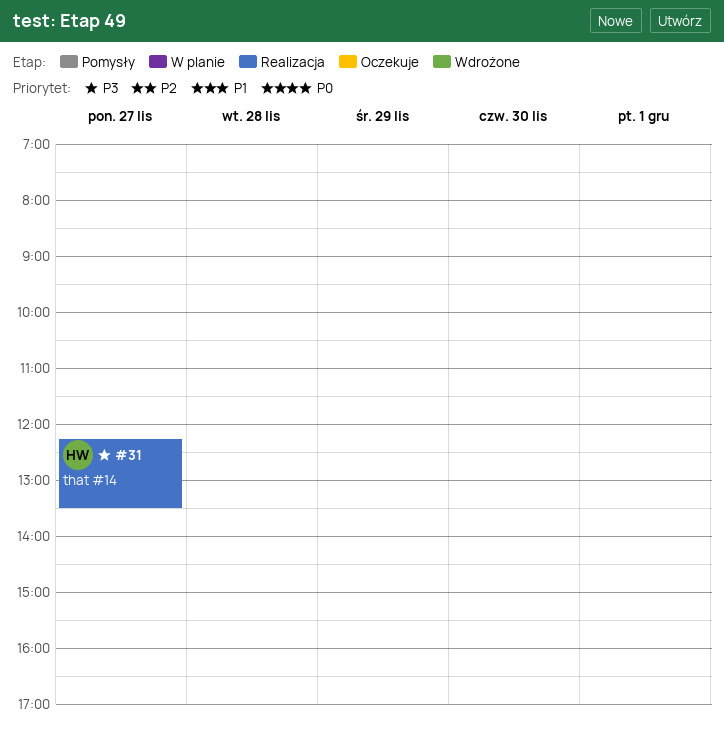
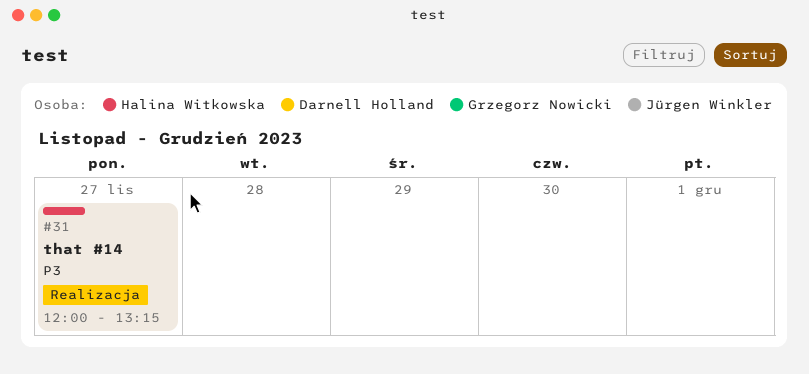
#31, begins: 12:15 -> 12:00
#31, ends: 13:30 -> 13:15

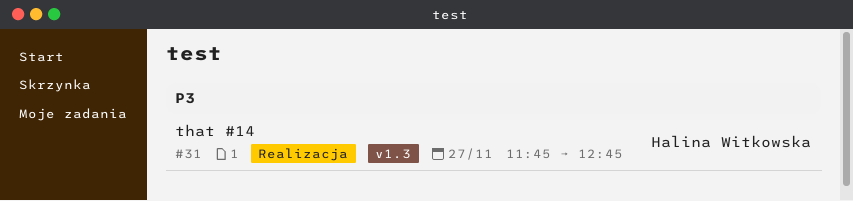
#31, begins: 12:00 -> 11:45
#31, ends: 13:15 -> 12:45

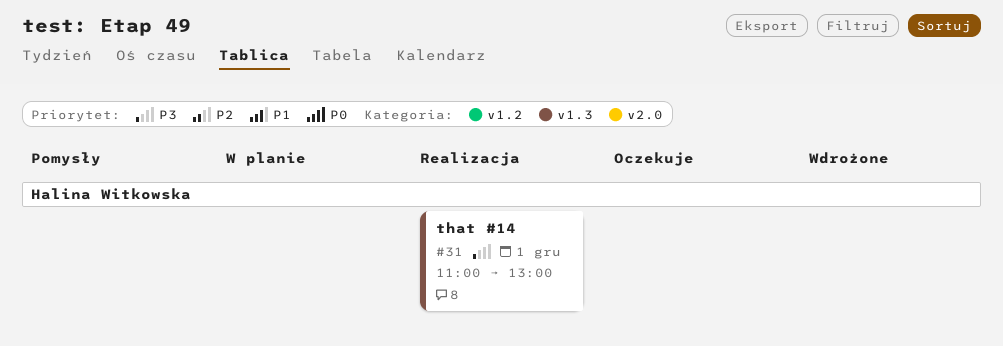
#31, day: Nov 27 -> Dec 1
#31, begins: 11:45 -> 11:00
#31, ends: 12:45 -> 13:00

